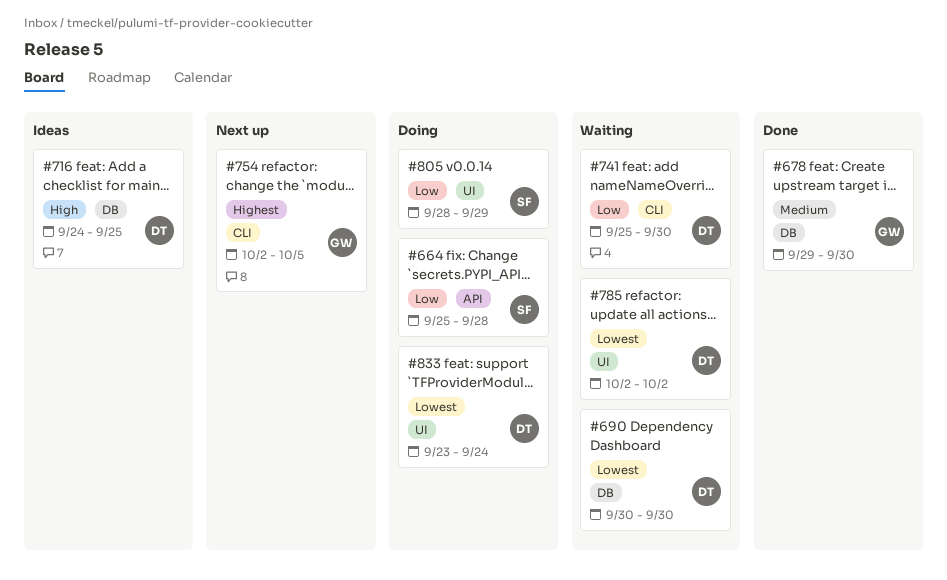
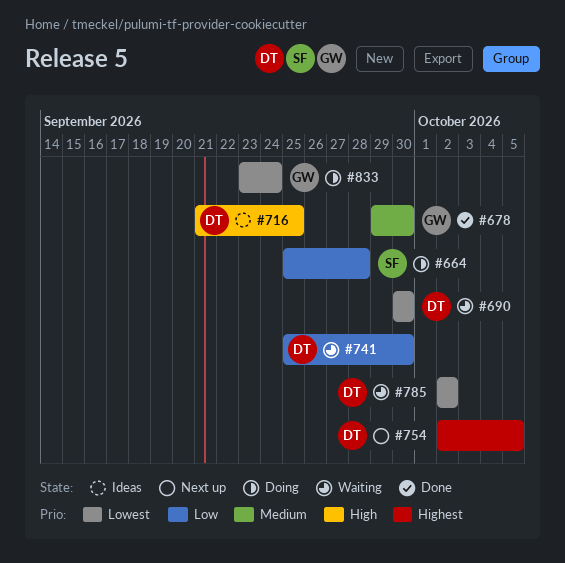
#716, start: Sep 24 -> Sep 21
#754, owner: GW -> DT
#805: present -> none
#833, owner: DT -> GW

